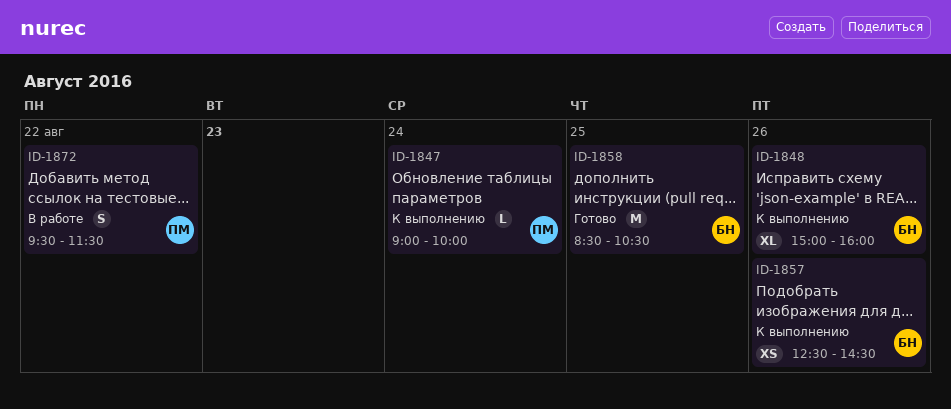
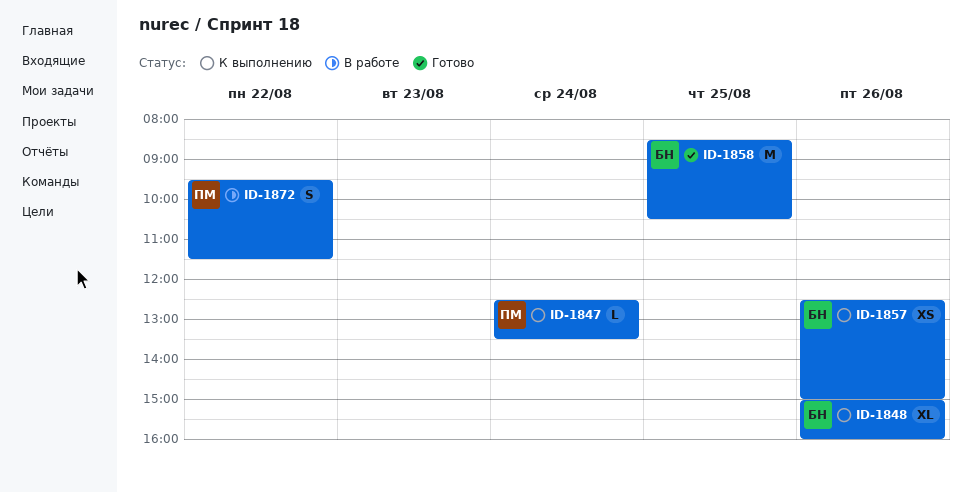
ID-1847, begins: 09:00 -> 12:30
ID-1847, ends: 10:00 -> 13:30
ID-1857, ends: 14:30 -> 15:00

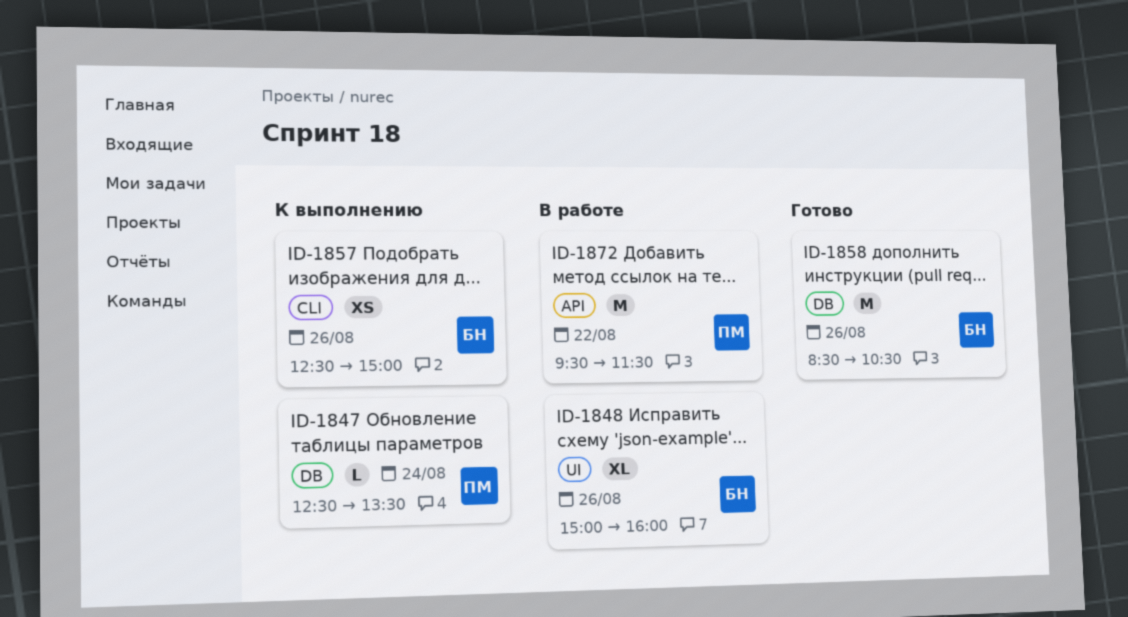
ID-1848, status: К выполнению -> В работе
ID-1858, day: Aug 25 -> Aug 26
ID-1872, estimate: S -> M

